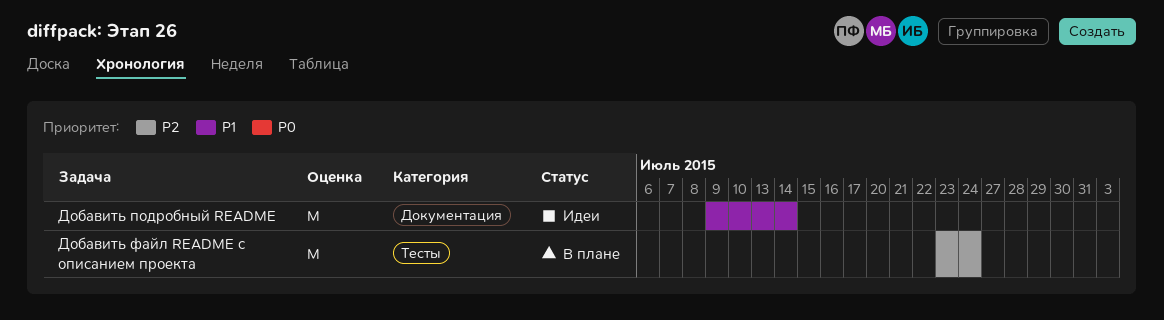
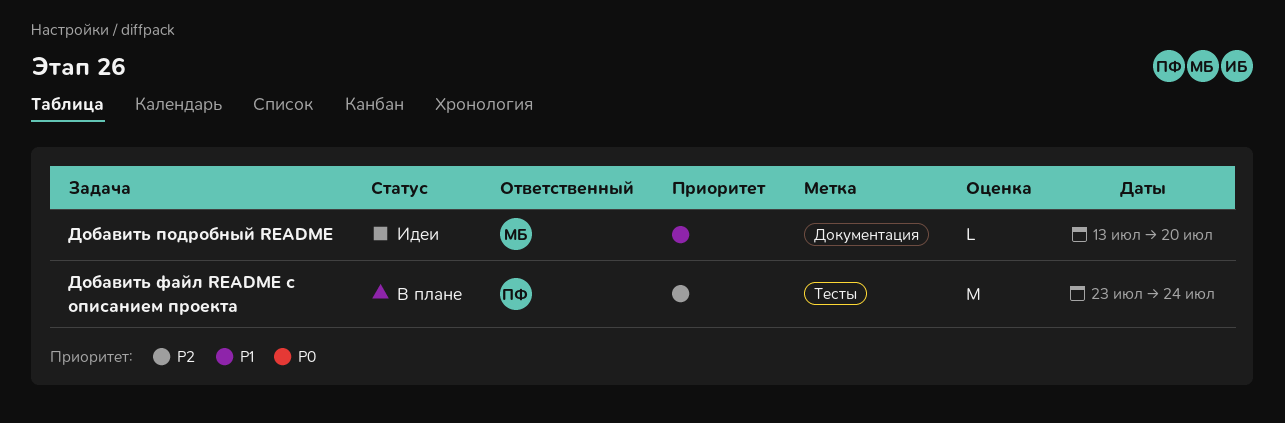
Добавить подробный README, estimate: M -> L
Добавить подробный README, start: Jul 9 -> Jul 13
Добавить подробный README, due: Jul 14 -> Jul 20

